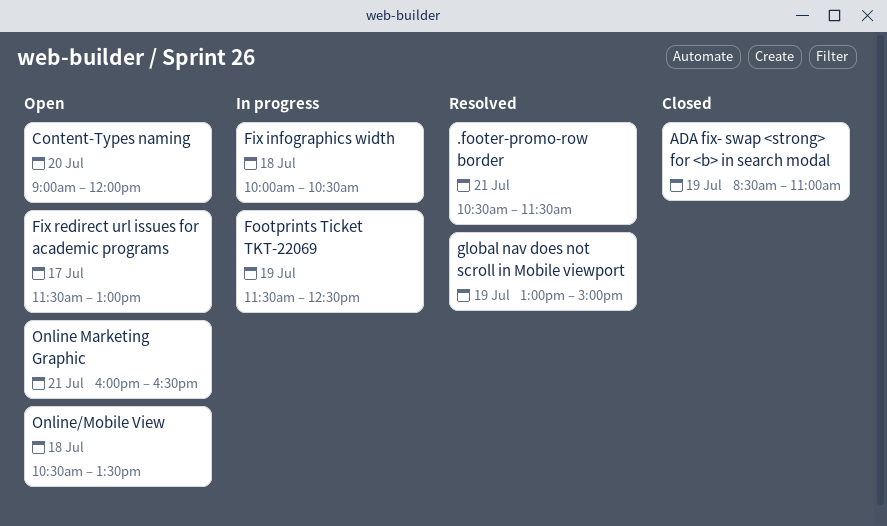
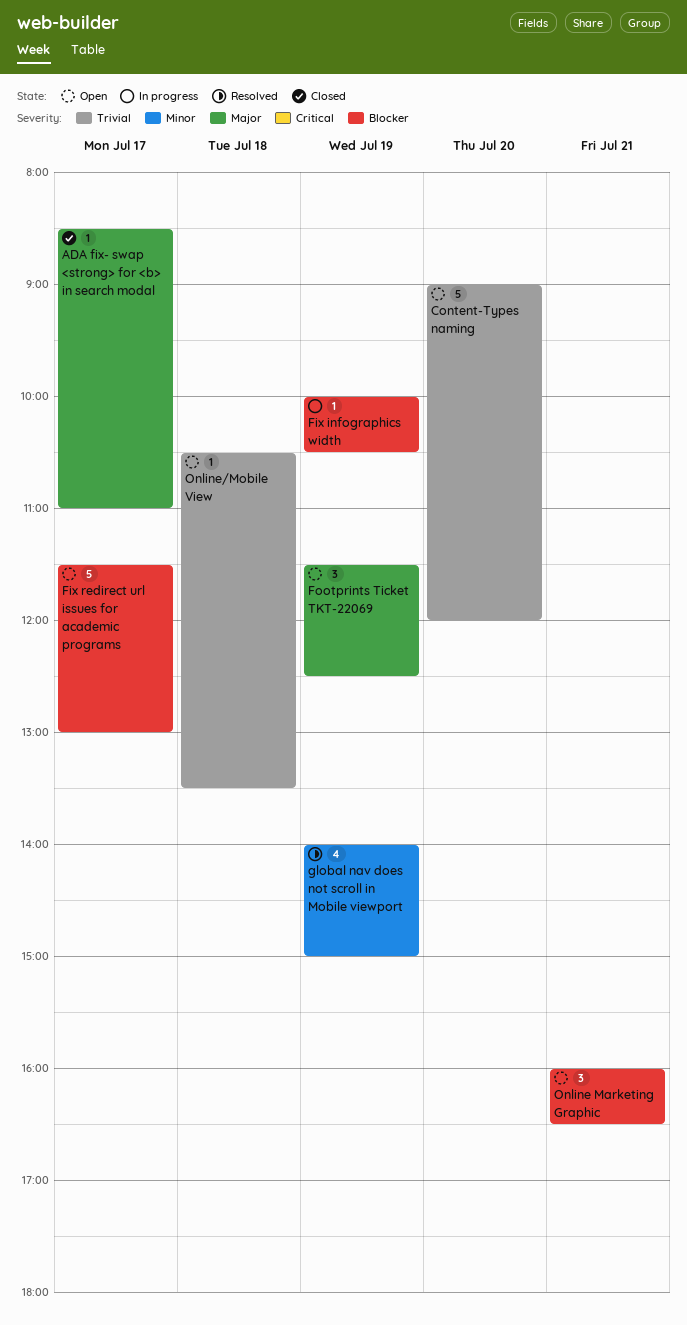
.footer-promo-row border: present -> none
ADA fix- swap <strong> for <b> in search modal, day: Jul 19 -> Jul 17
Fix infographics width, day: Jul 18 -> Jul 19
Footprints Ticket TKT-22069, status: In progress -> Open
global nav does not scroll in Mobile viewport, begins: 13:00 -> 14:00

